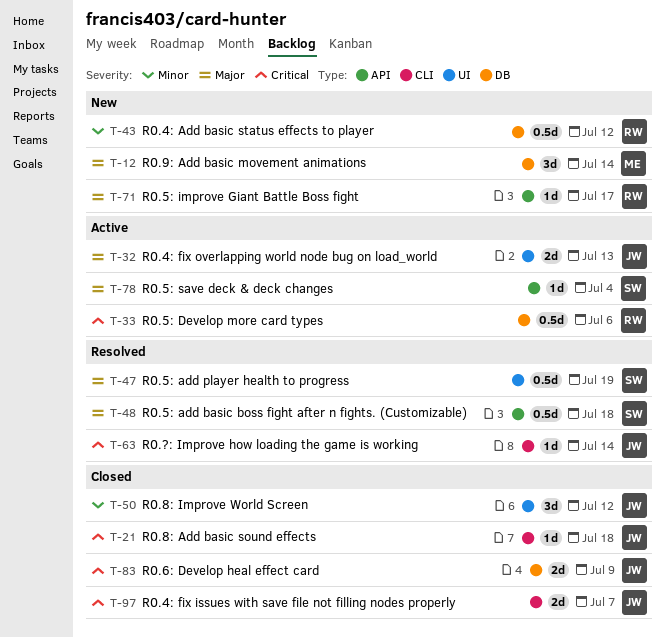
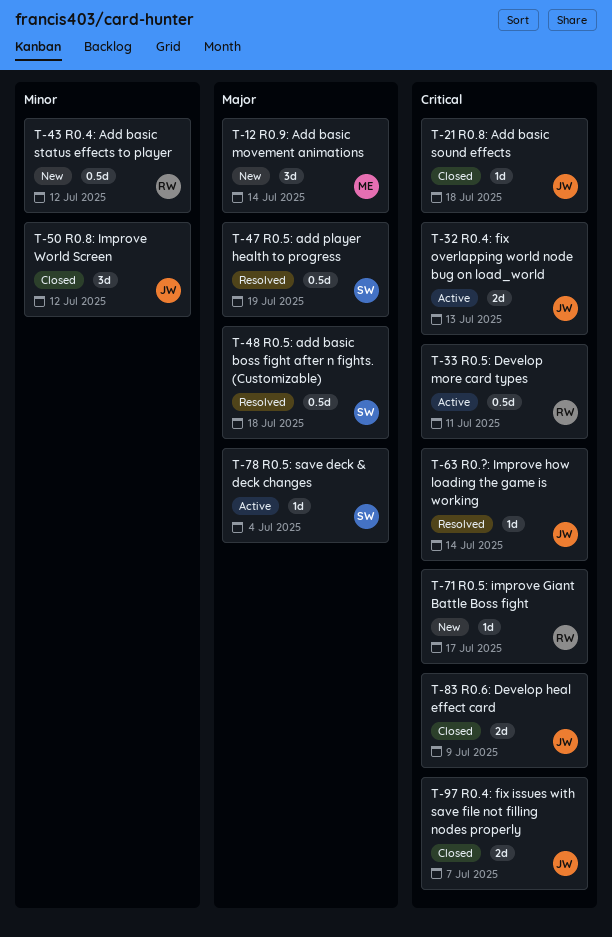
T-32, priority: Major -> Critical
T-33, due: Jul 6 -> Jul 11
T-71, priority: Major -> Critical

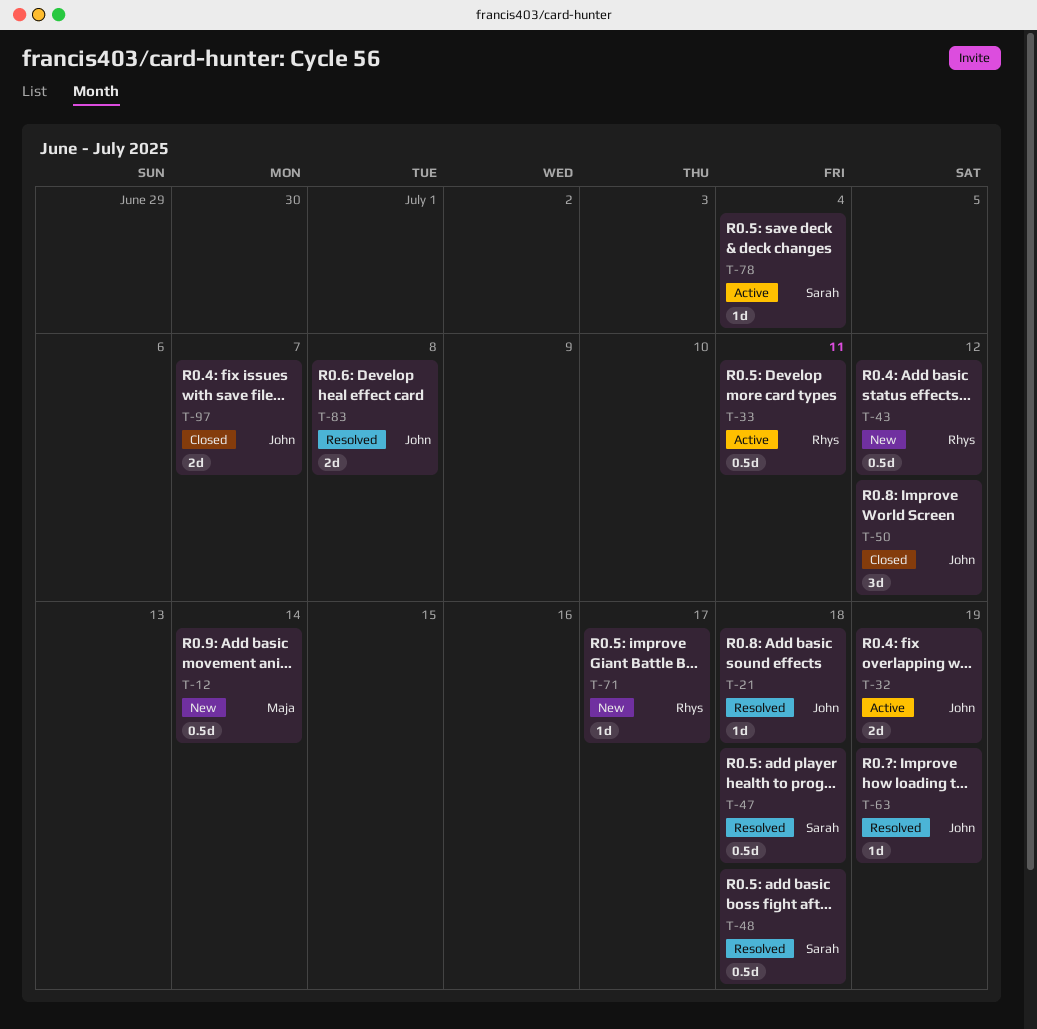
T-12, estimate: 3d -> 0.5d
T-21, status: Closed -> Resolved
T-32, due: Jul 13 -> Jul 19
T-47, due: Jul 19 -> Jul 18
T-63, due: Jul 14 -> Jul 19
T-83, status: Closed -> Resolved
T-83, due: Jul 9 -> Jul 8

